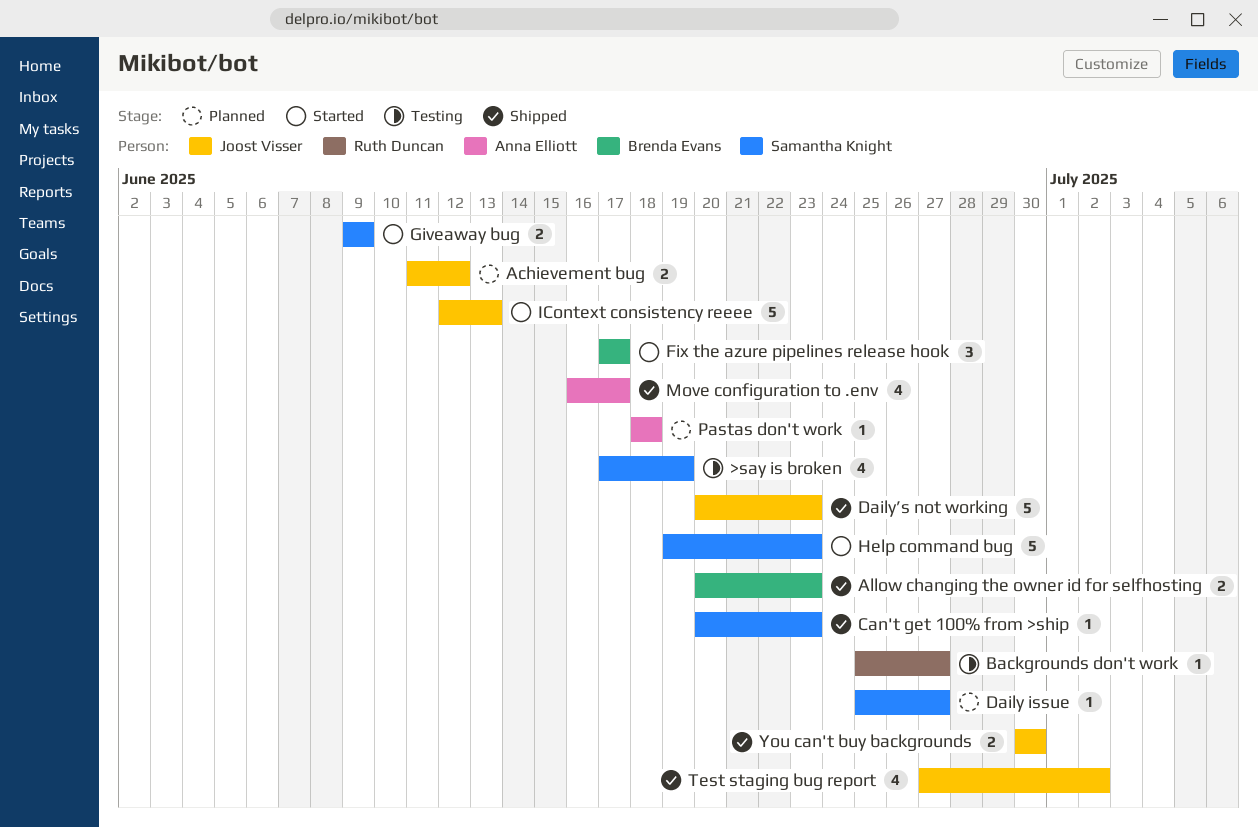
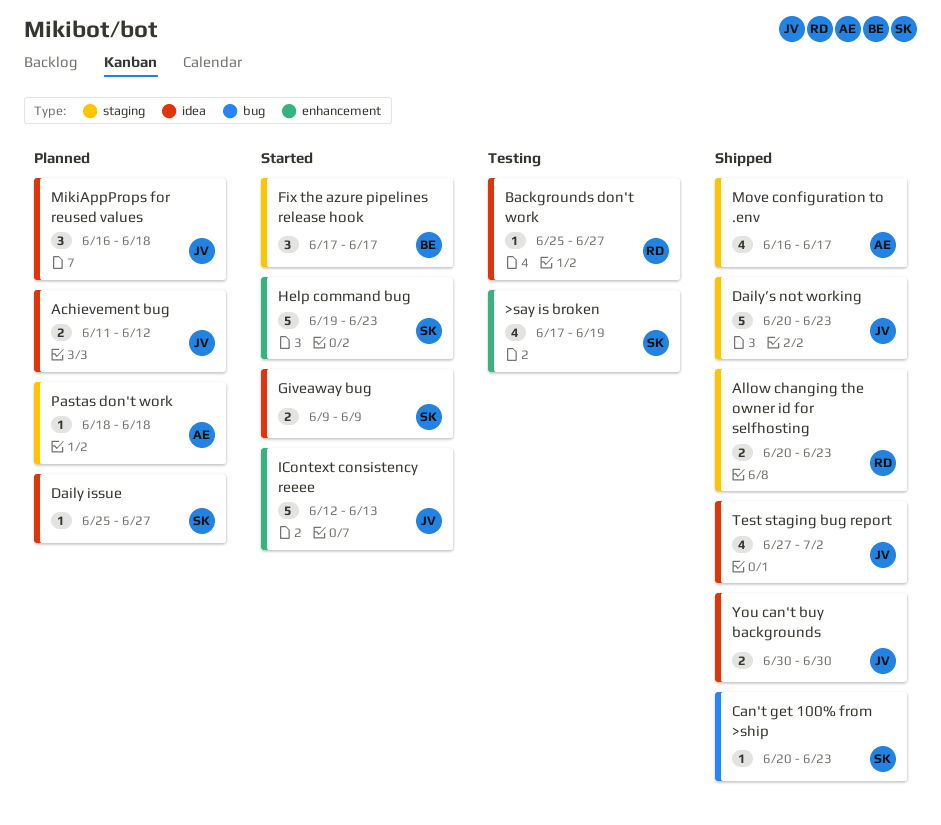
Allow changing the owner id for selfhosting, owner: Brenda Evans -> Ruth Duncan
MikiAppProps for reused values: none -> present

